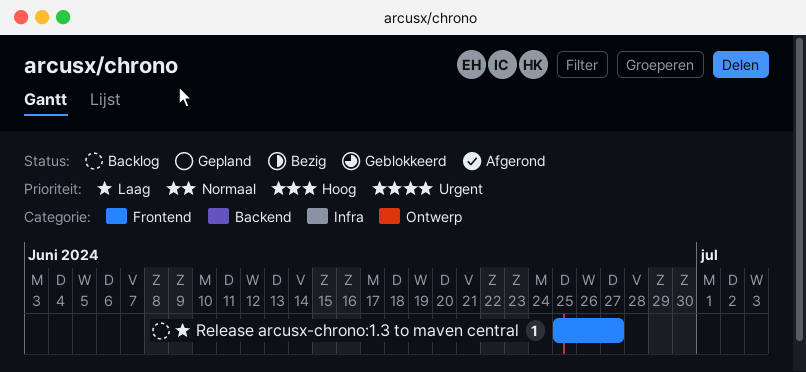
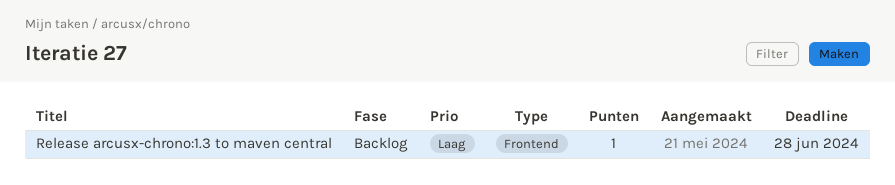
Release arcusx-chrono:1.3 to maven central, due: Jun 27 -> Jun 28

